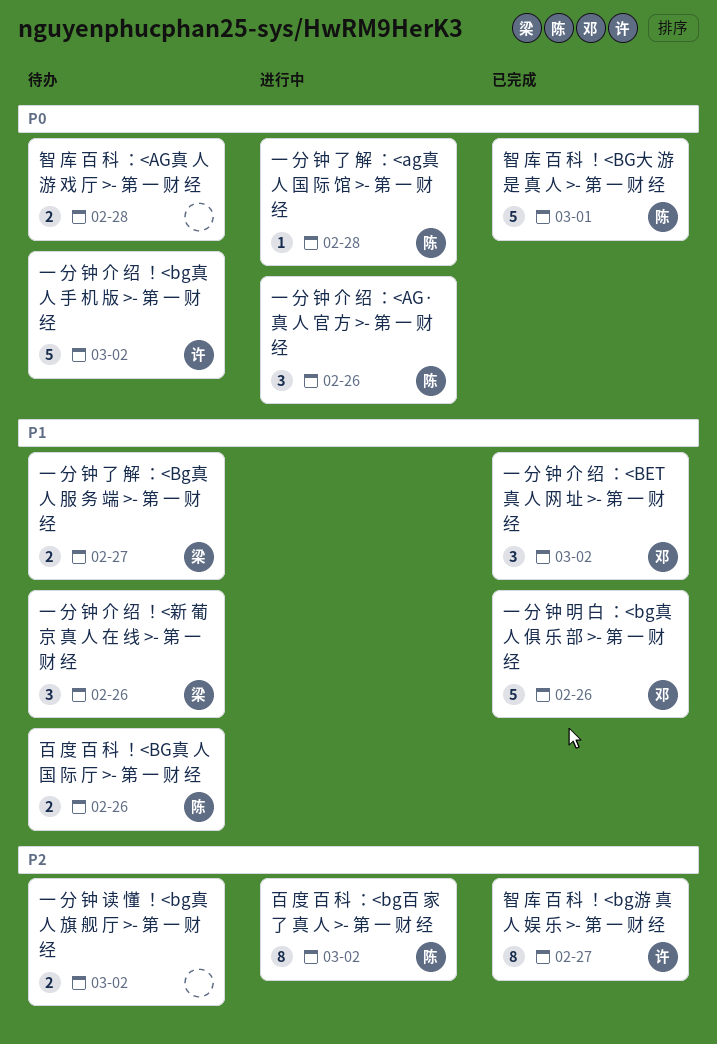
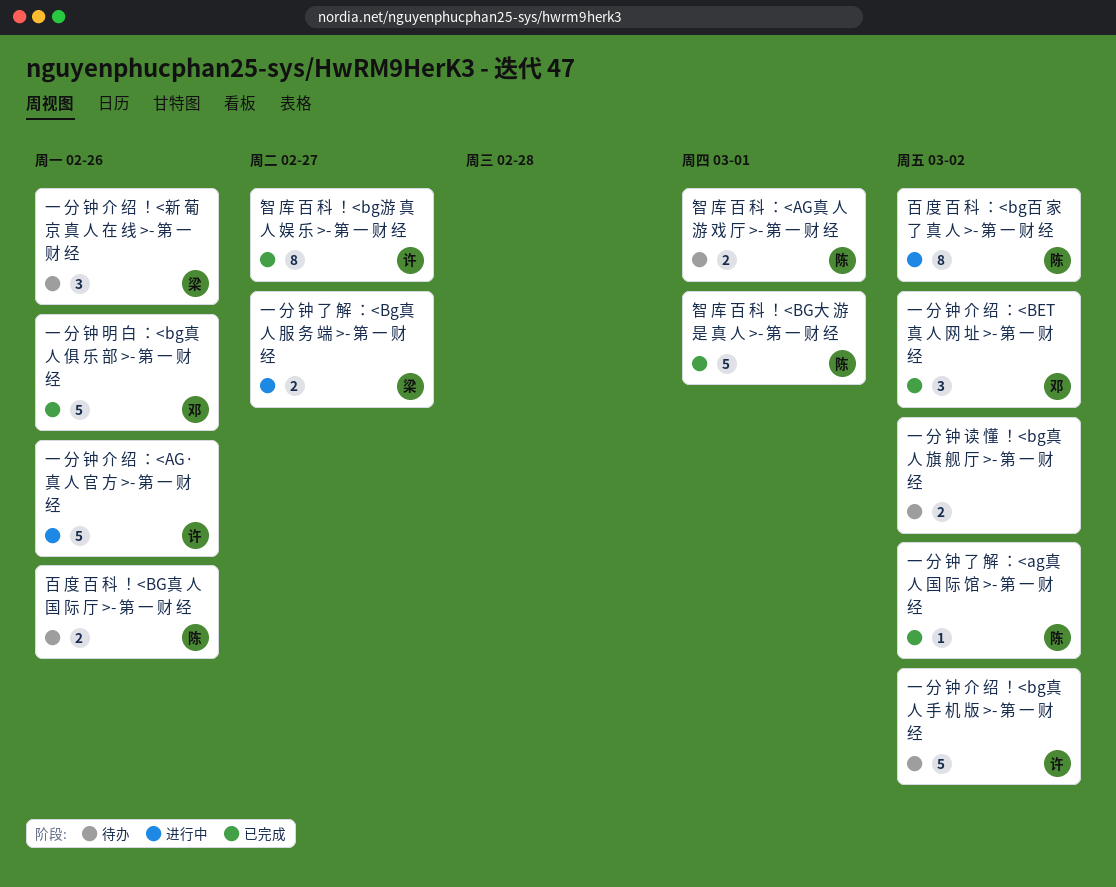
一 分 钟 了 解 ：<ag真 人 国 际 馆 >- 第 一 财 经, status: 进行中 -> 已完成
一 分 钟 了 解 ：<ag真 人 国 际 馆 >- 第 一 财 经, due: Feb 28 -> Mar 2
一 分 钟 了 解 ：<Bg真 人 服 务 端 >- 第 一 财 经, status: 待办 -> 进行中
一 分 钟 介 绍 ：<AG·真 人 官 方 >- 第 一 财 经, owner: 陈 -> 许
一 分 钟 介 绍 ：<AG·真 人 官 方 >- 第 一 财 经, estimate: 3 -> 5
智 库 百 科 ：<AG真 人 游 戏 厅 >- 第 一 财 经, owner: none -> 陈
智 库 百 科 ：<AG真 人 游 戏 厅 >- 第 一 财 经, due: Feb 28 -> Mar 1

